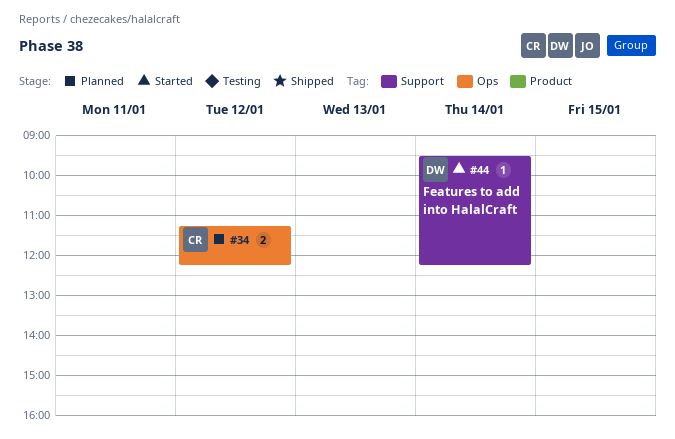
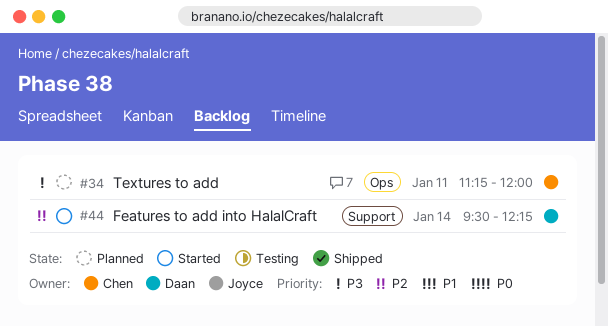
#34, day: Jan 12 -> Jan 11
#34, ends: 12:15 -> 12:00

